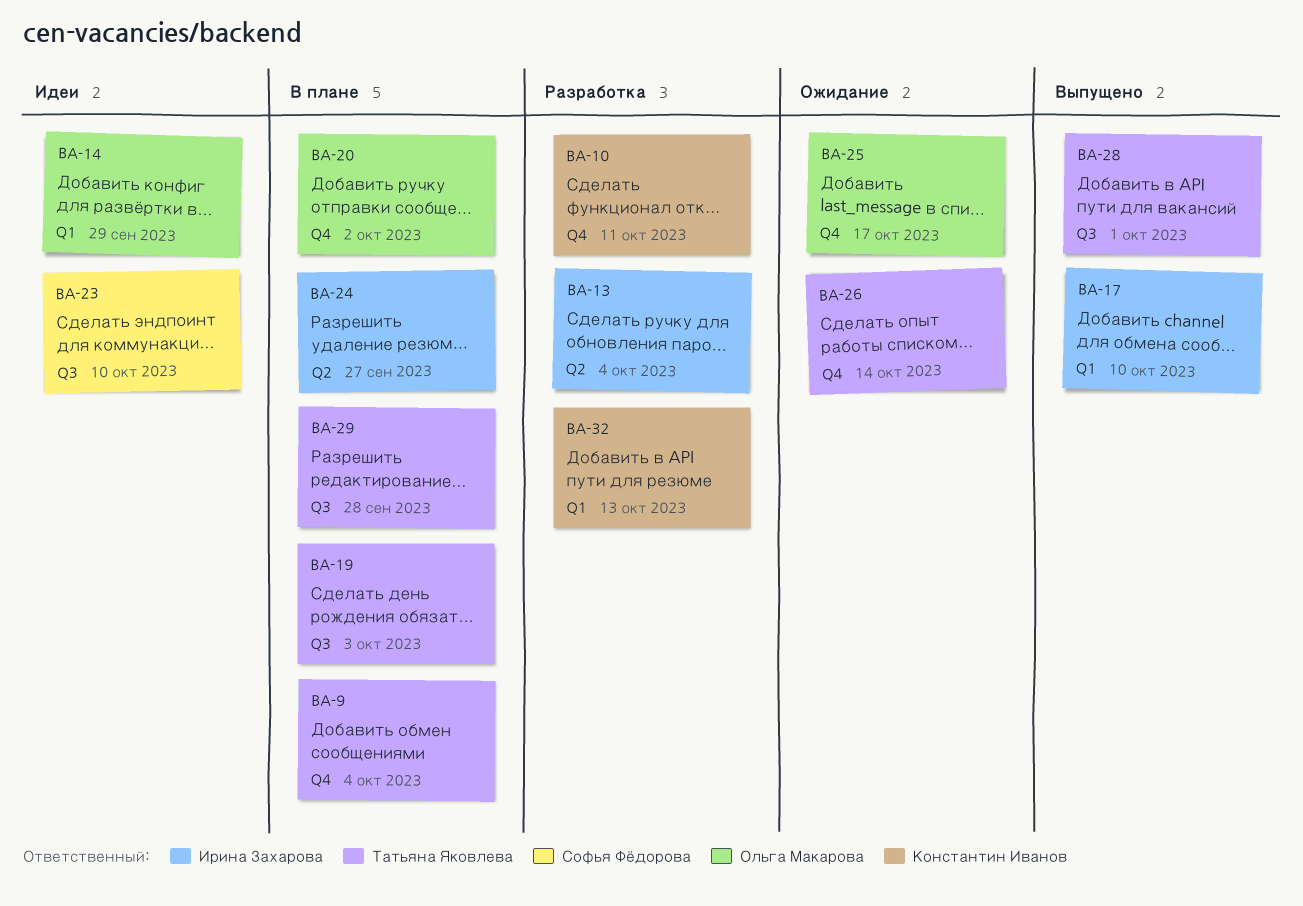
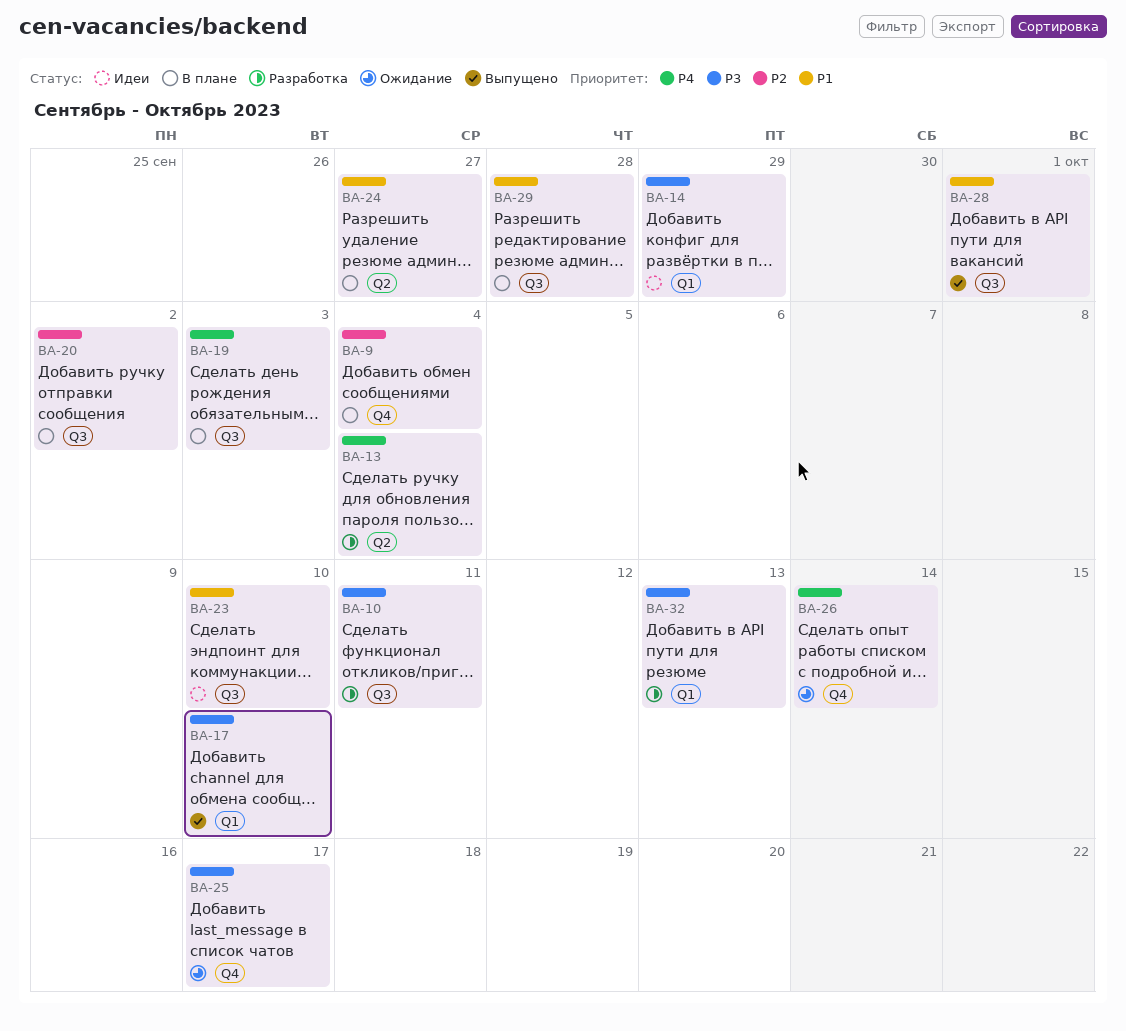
BA-10, label: Q4 -> Q3
BA-20, label: Q4 -> Q3

